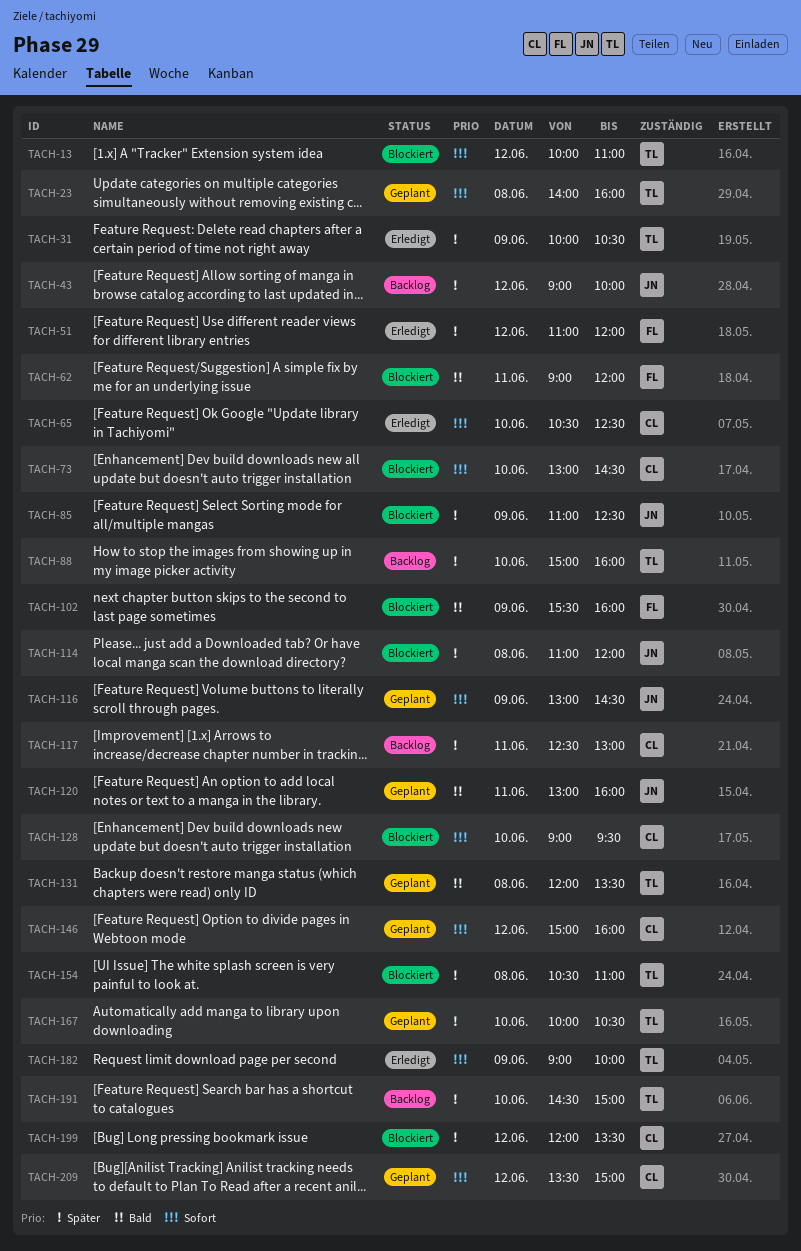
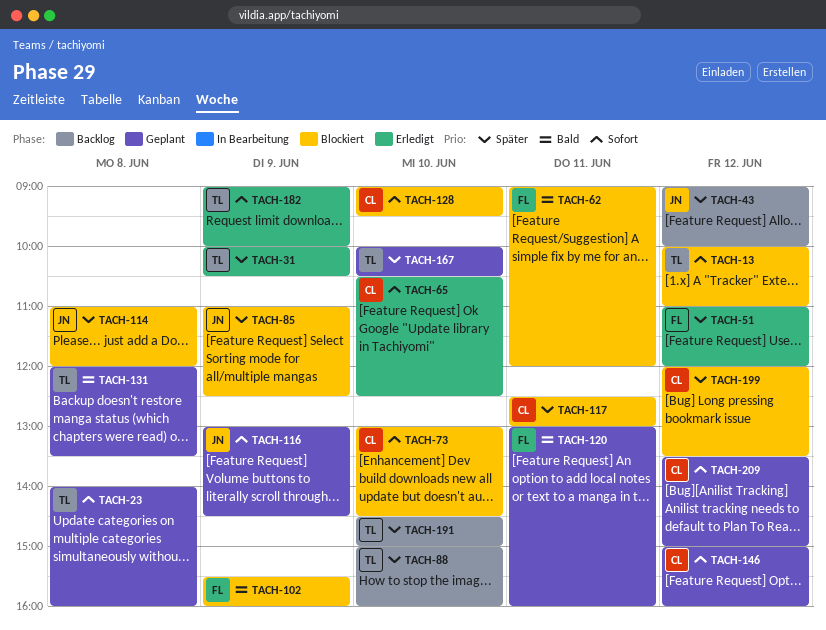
TACH-117, status: Backlog -> Blockiert
TACH-120, owner: JN -> FL
TACH-154: present -> none

